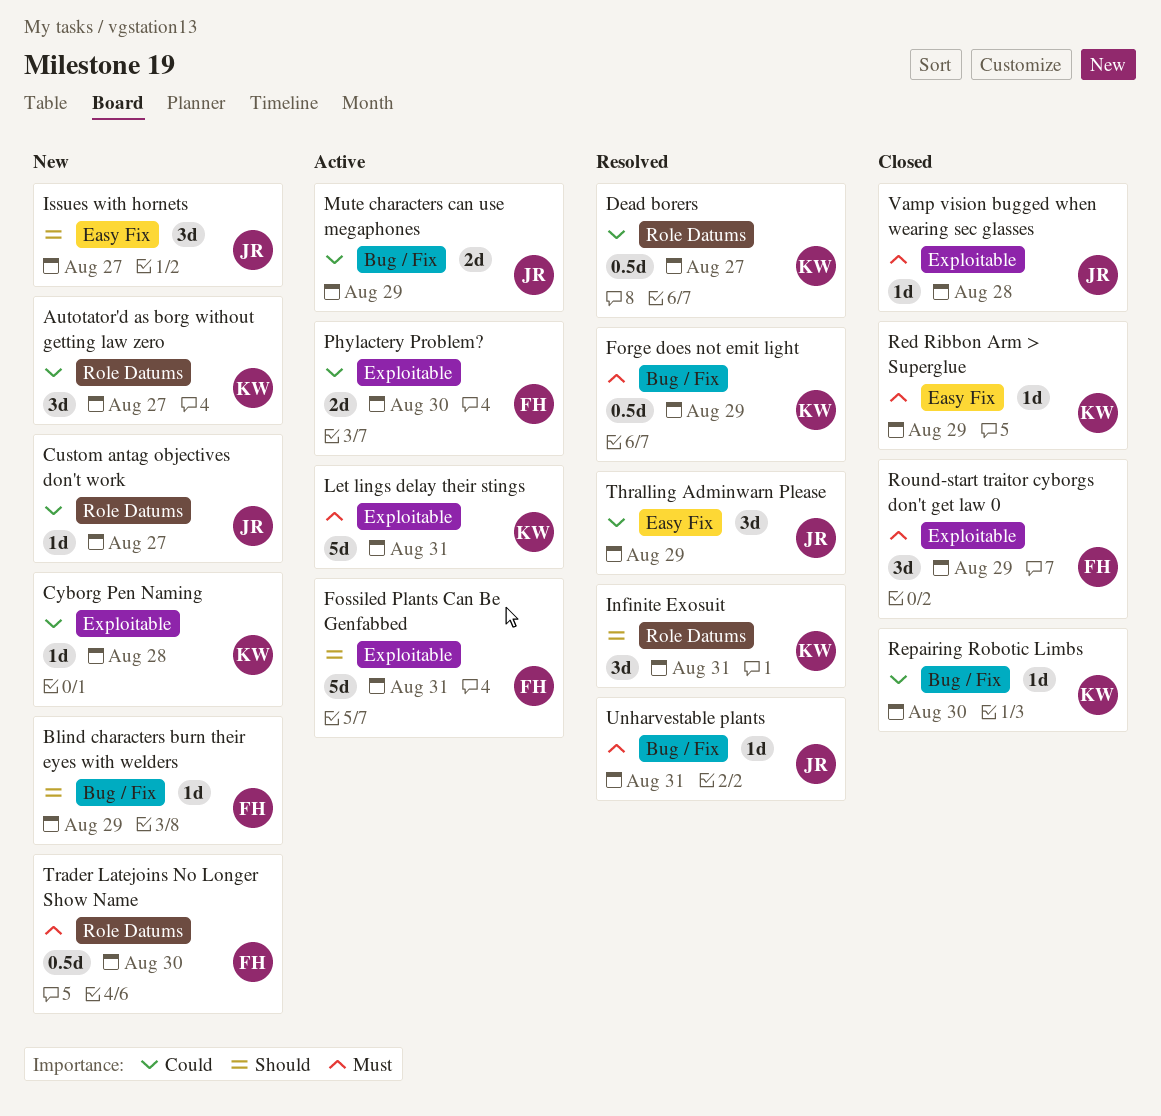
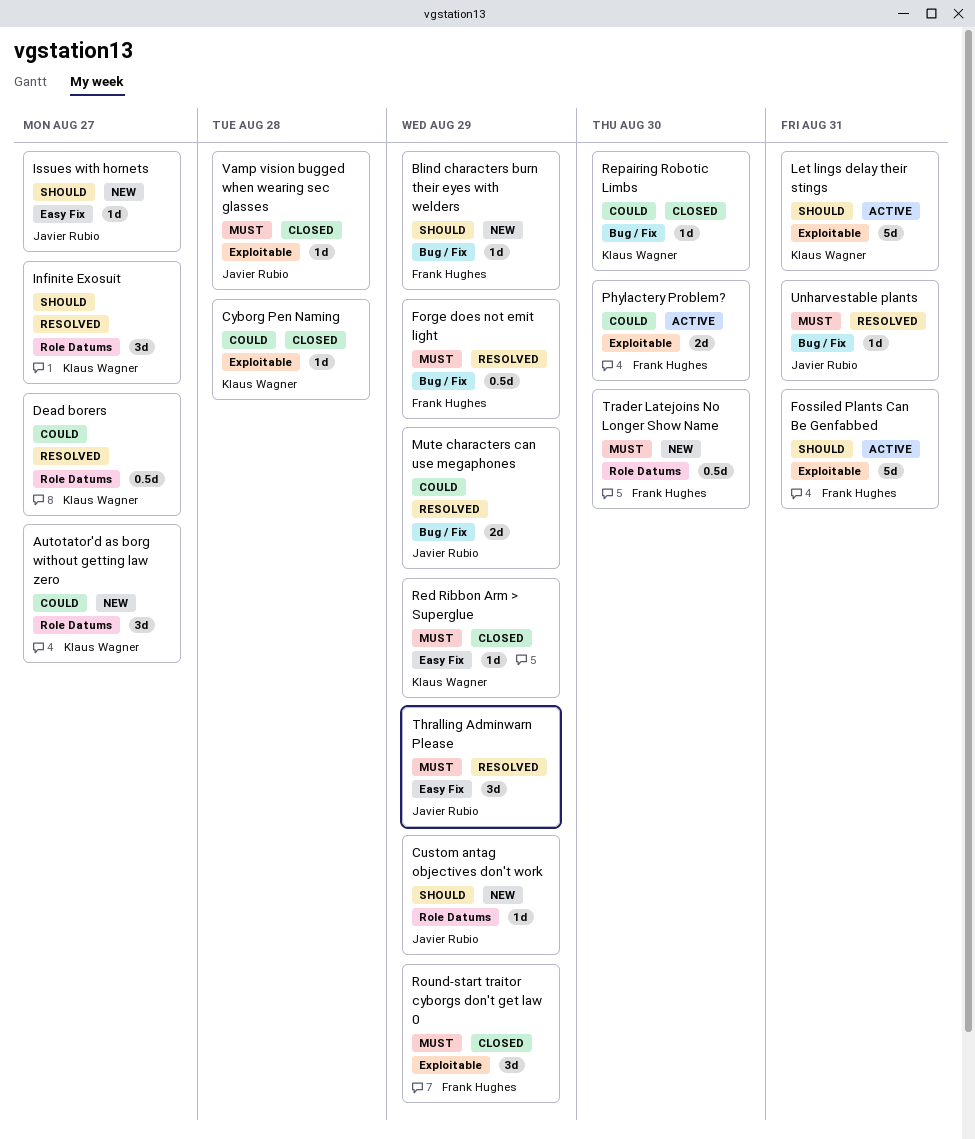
Custom antag objectives don't work, priority: Could -> Should
Custom antag objectives don't work, due: Aug 27 -> Aug 29
Cyborg Pen Naming, status: New -> Closed
Forge does not emit light, owner: Klaus Wagner -> Frank Hughes
Infinite Exosuit, due: Aug 31 -> Aug 27
Issues with hornets, estimate: 3d -> 1d
Let lings delay their stings, priority: Must -> Should
Mute characters can use megaphones, status: Active -> Resolved
Thralling Adminwarn Please, priority: Could -> Must

